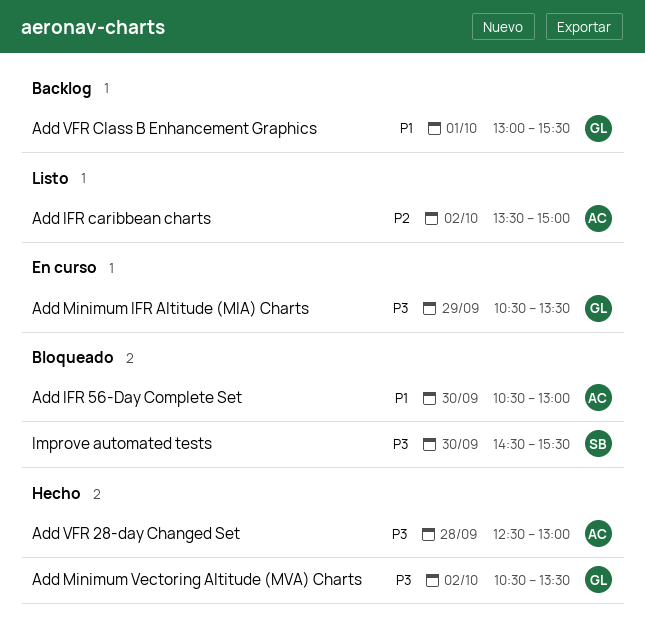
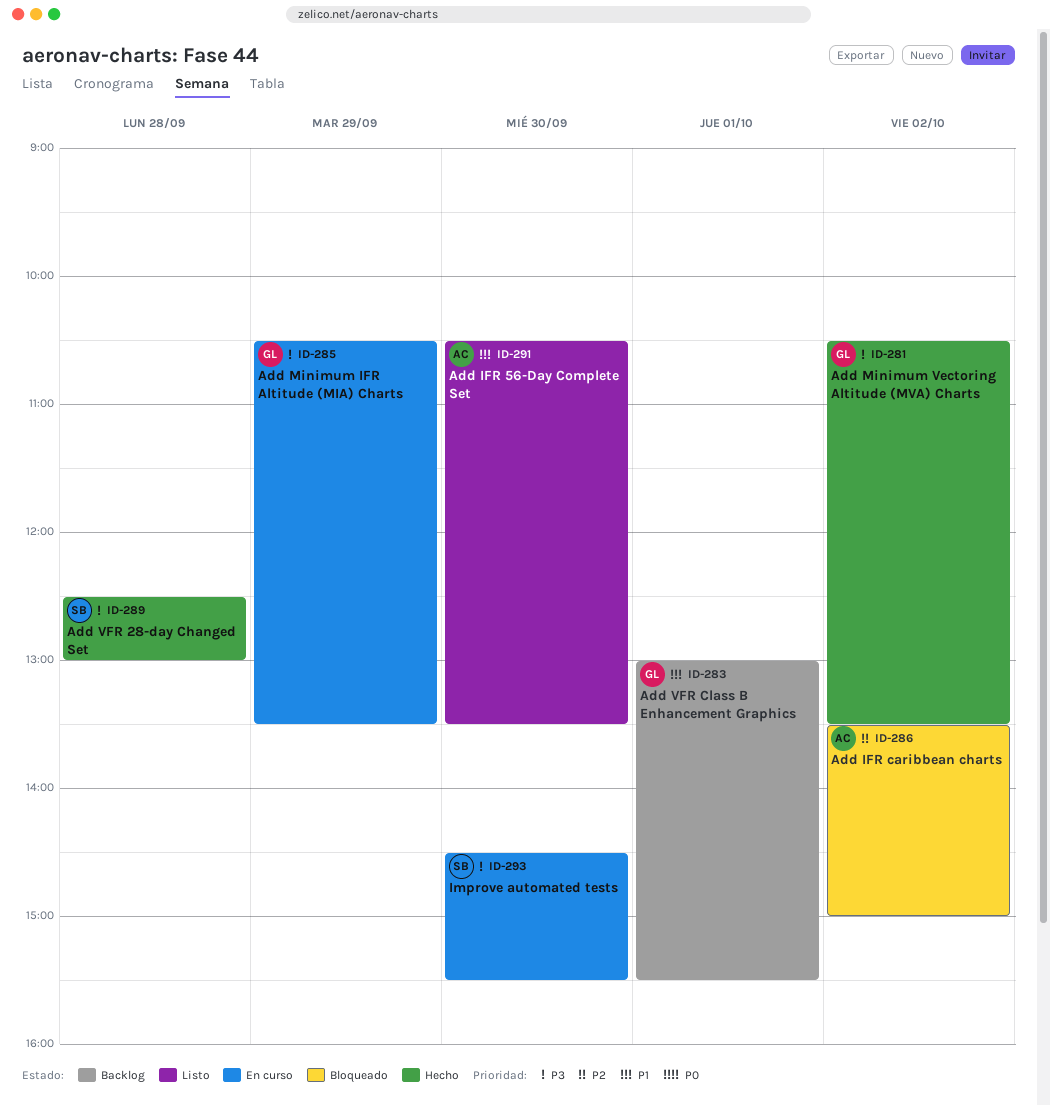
Add IFR 56-Day Complete Set, status: Bloqueado -> Listo
Add IFR 56-Day Complete Set, ends: 13:00 -> 13:30
Add IFR caribbean charts, status: Listo -> Bloqueado
Add VFR 28-day Changed Set, owner: AC -> SB
Improve automated tests, status: Bloqueado -> En curso

